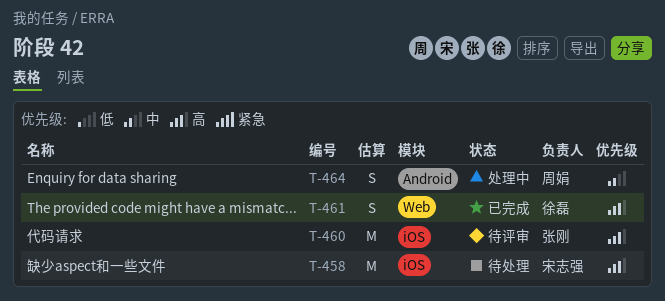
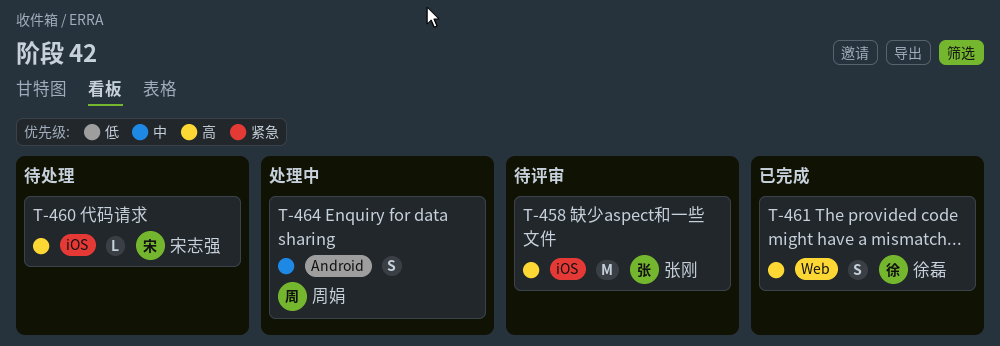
T-458, status: 待处理 -> 待评审
T-458, owner: 宋志强 -> 张刚
T-460, status: 待评审 -> 待处理
T-460, owner: 张刚 -> 宋志强
T-460, estimate: M -> L

